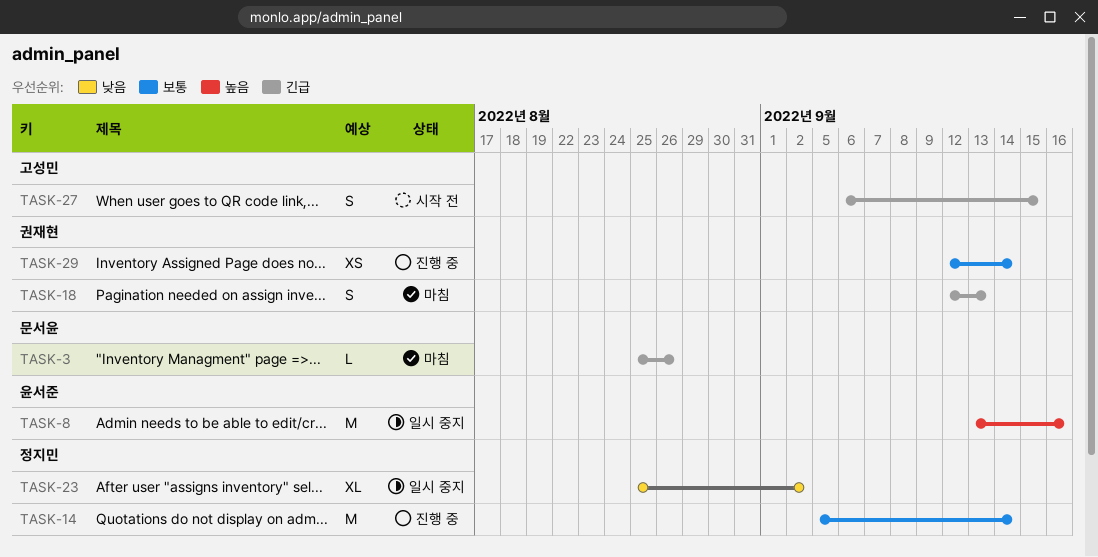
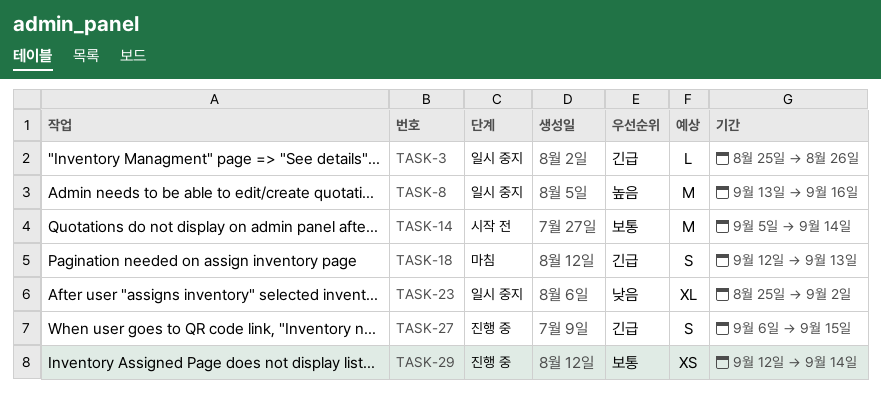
TASK-3, status: 마침 -> 일시 중지
TASK-14, status: 진행 중 -> 시작 전
TASK-27, status: 시작 전 -> 진행 중

